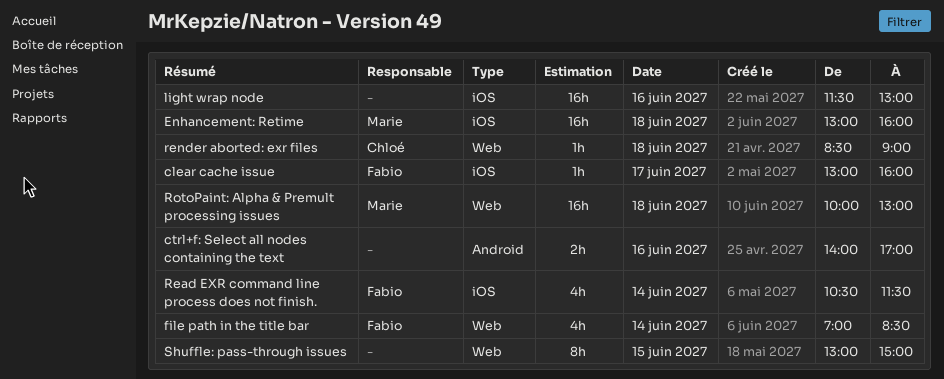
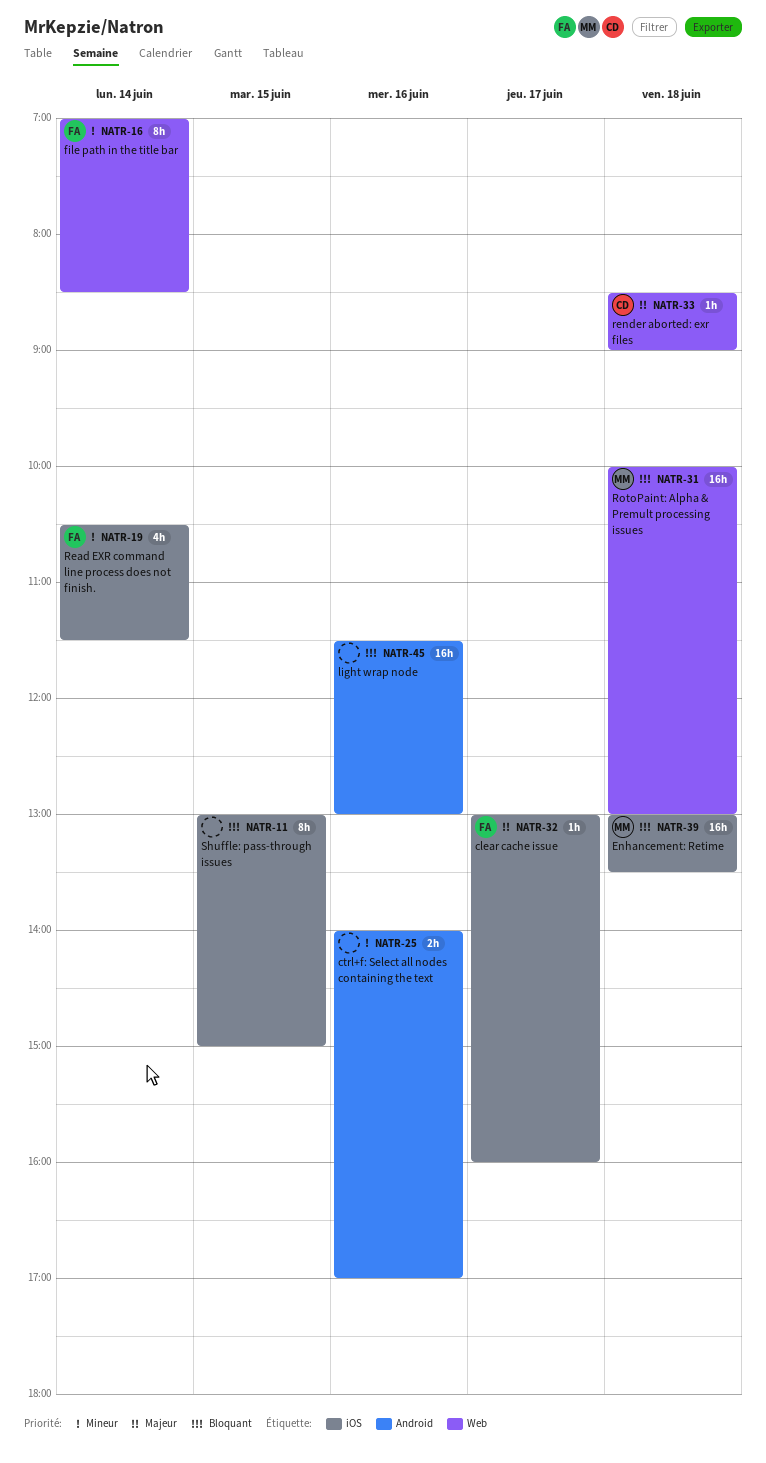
Enhancement: Retime, ends: 16:00 -> 13:30
file path in the title bar, estimate: 4h -> 8h
light wrap node, label: iOS -> Android
Shuffle: pass-through issues, label: Web -> iOS

